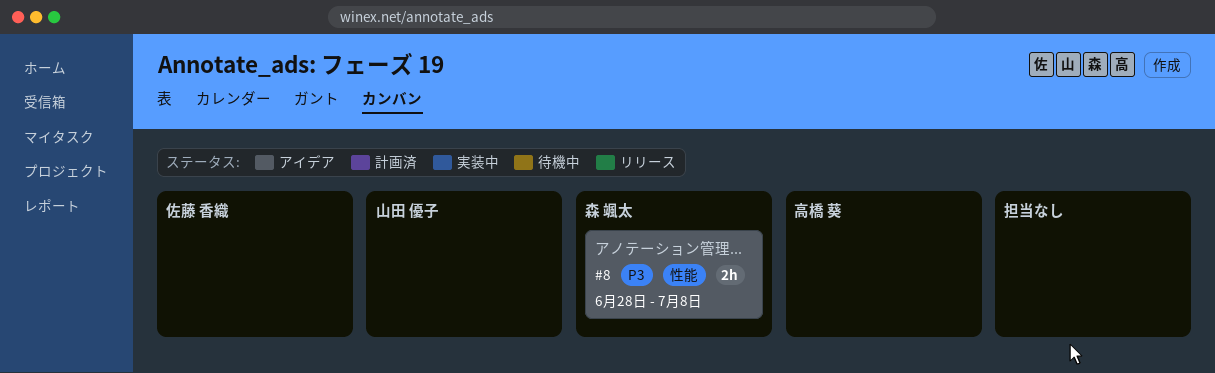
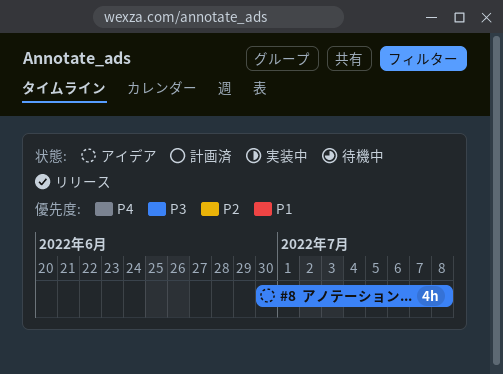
#8, estimate: 2h -> 4h
#8, start: Jun 28 -> Jun 30

